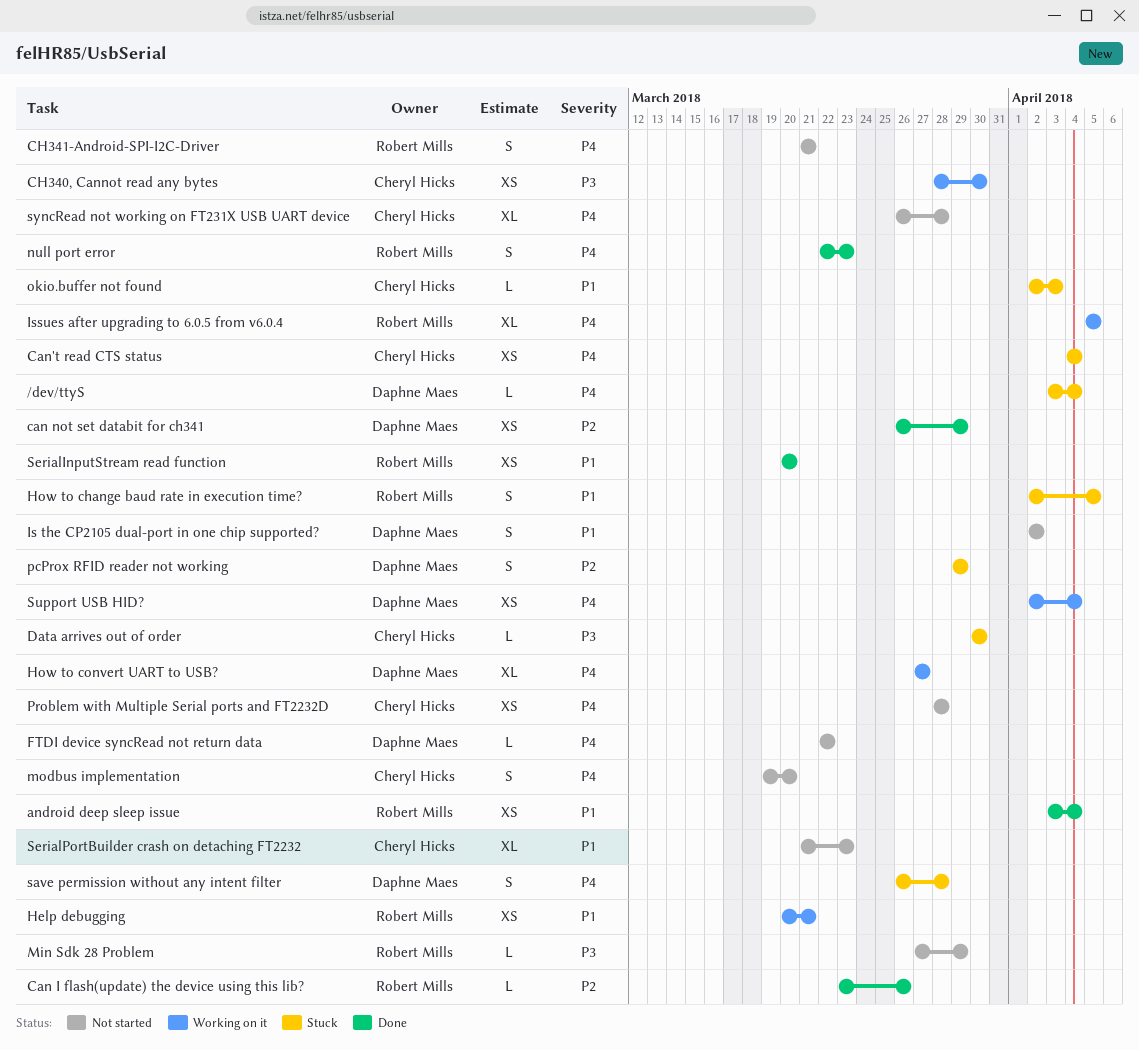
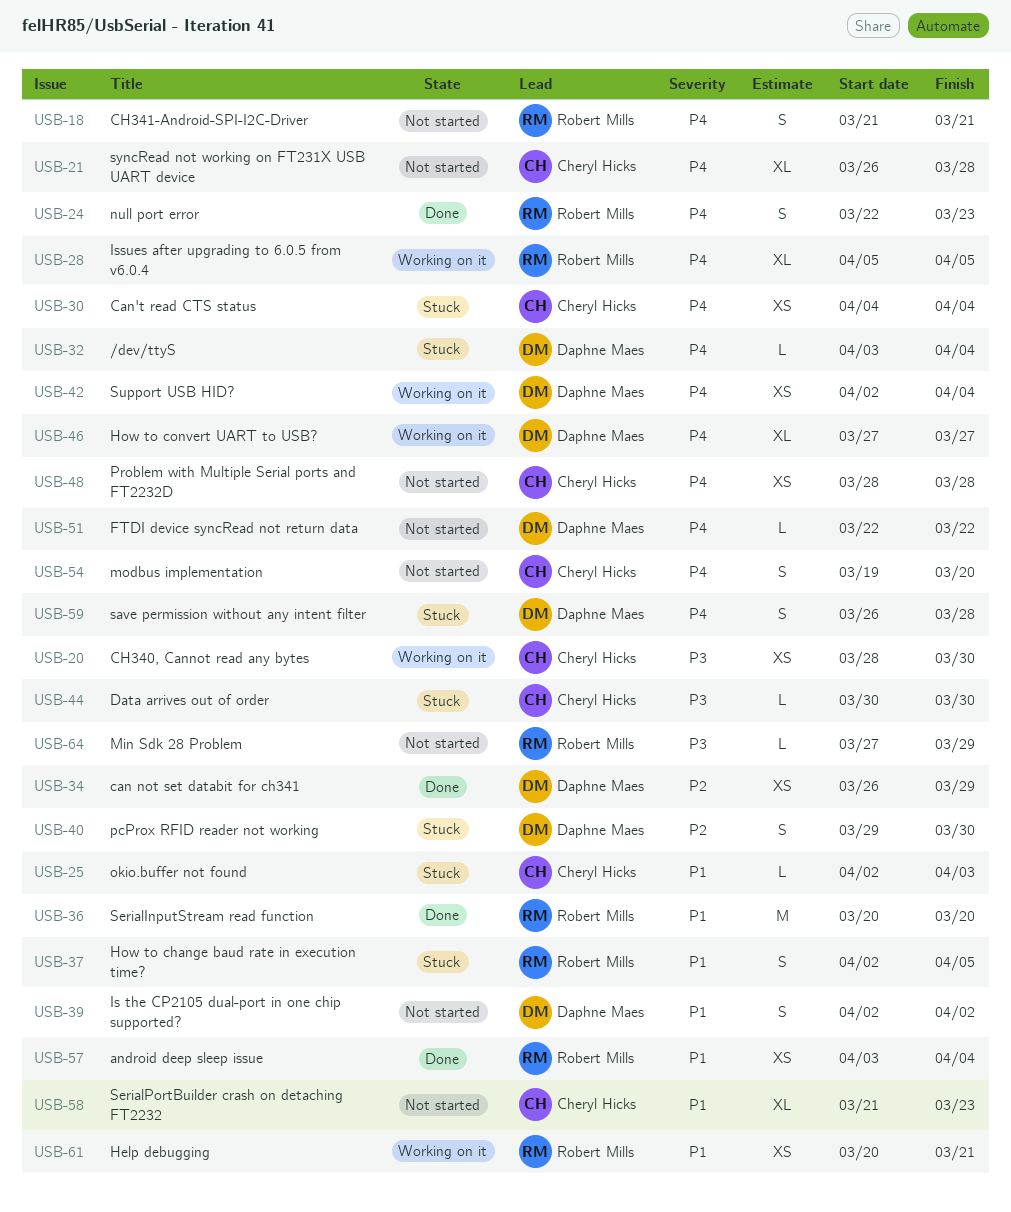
Can I flash(update) the device using this lib?: present -> none
pcProx RFID reader not working, due: Mar 29 -> Mar 30
SerialInputStream read function, estimate: XS -> M

